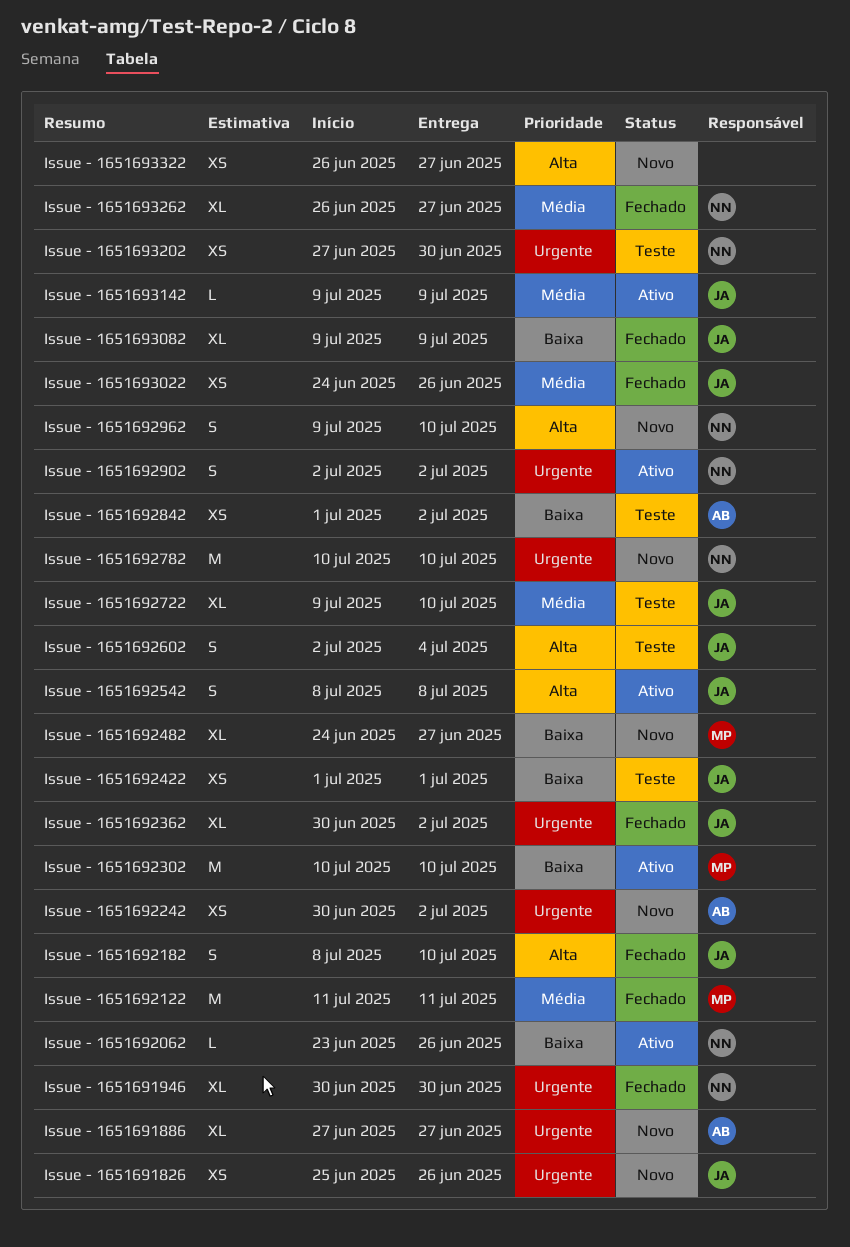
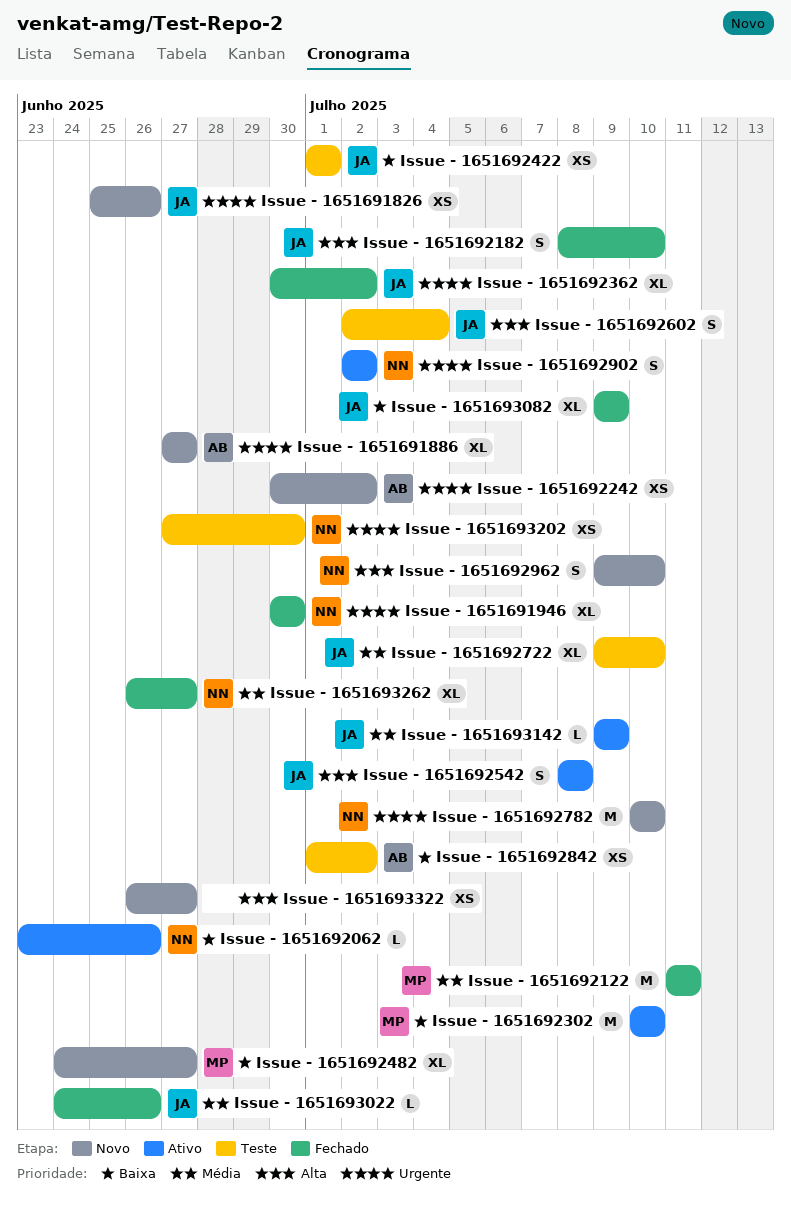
Issue - 1651693022, estimate: XS -> L

